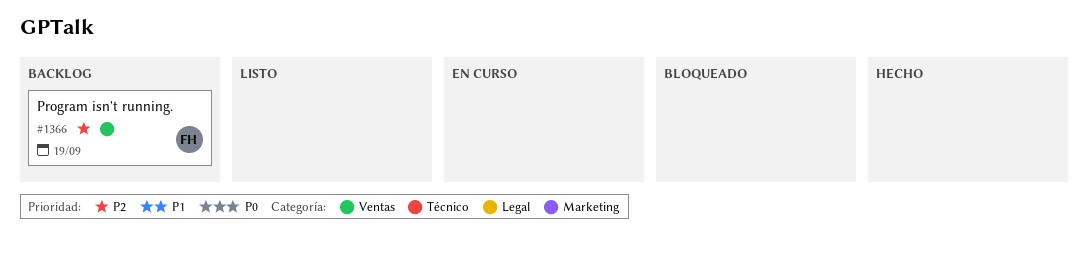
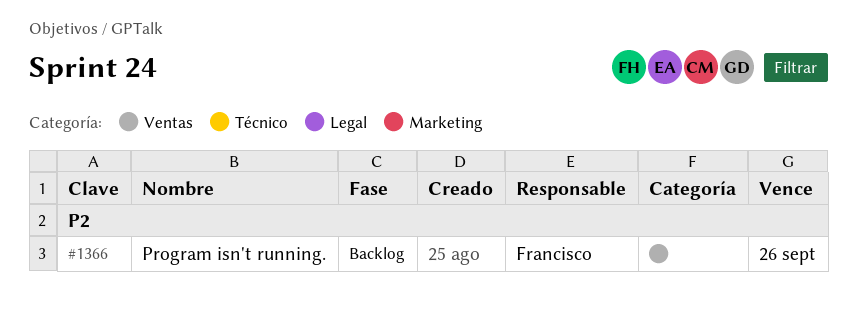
#1366, due: Sep 19 -> Sep 26

